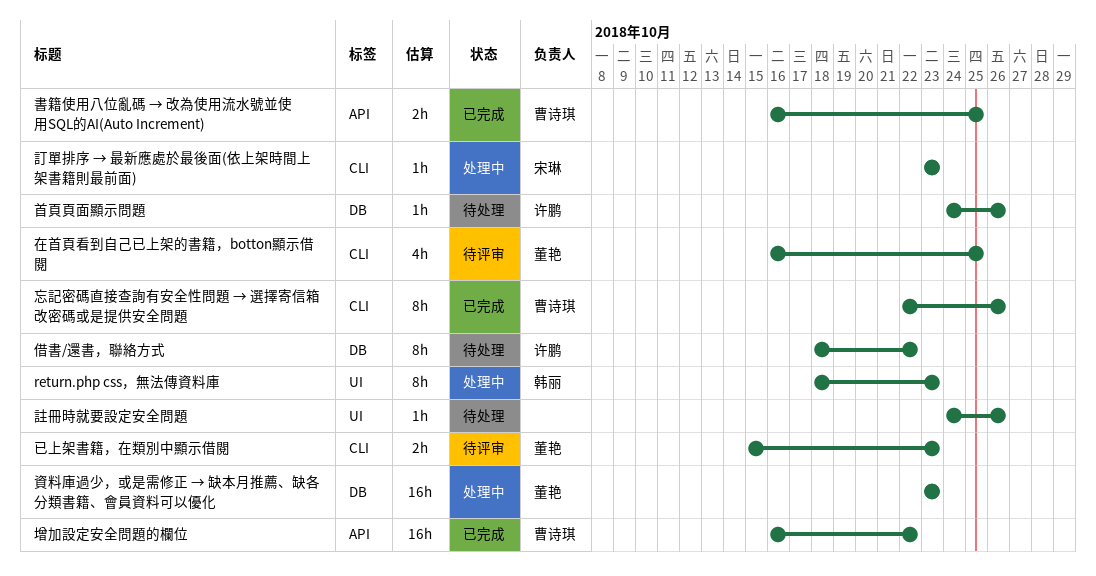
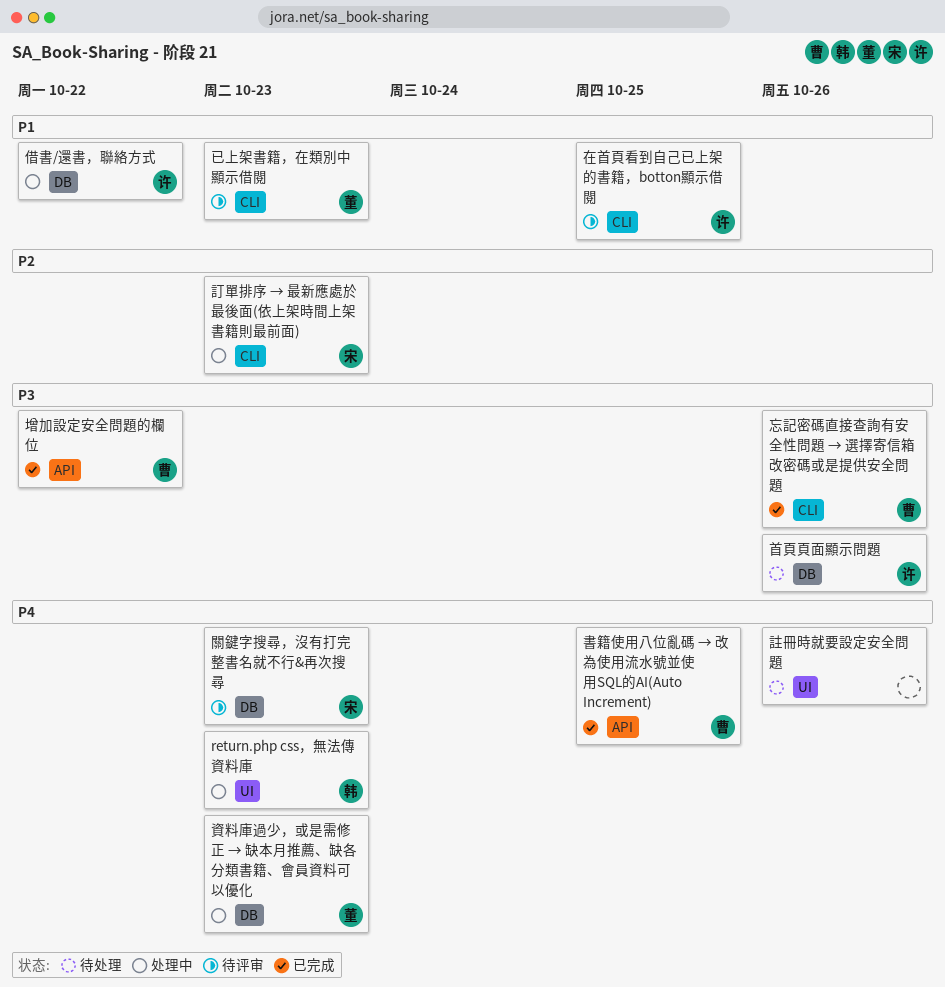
借書/還書，聯絡方式, status: 待处理 -> 处理中
在首頁看到自己已上架的書籍，botton顯示借閱, owner: 董艳 -> 许鹏
關鍵字搜尋，沒有打完整書名就不行&再次搜尋: none -> present

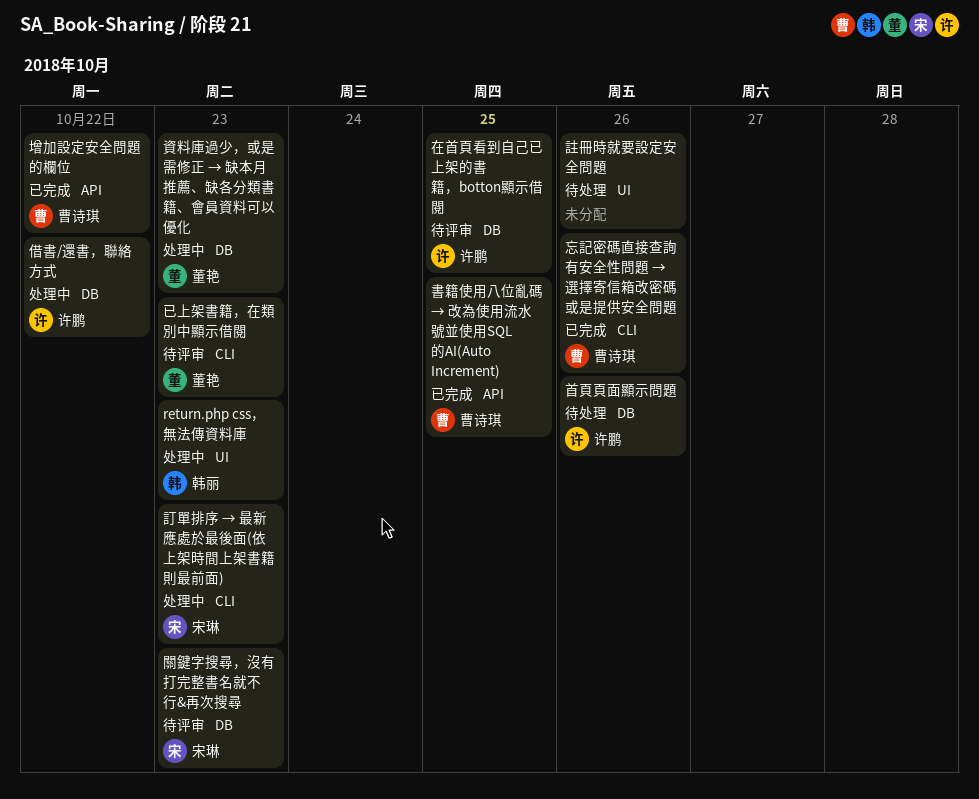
在首頁看到自己已上架的書籍，botton顯示借閱, label: CLI -> DB

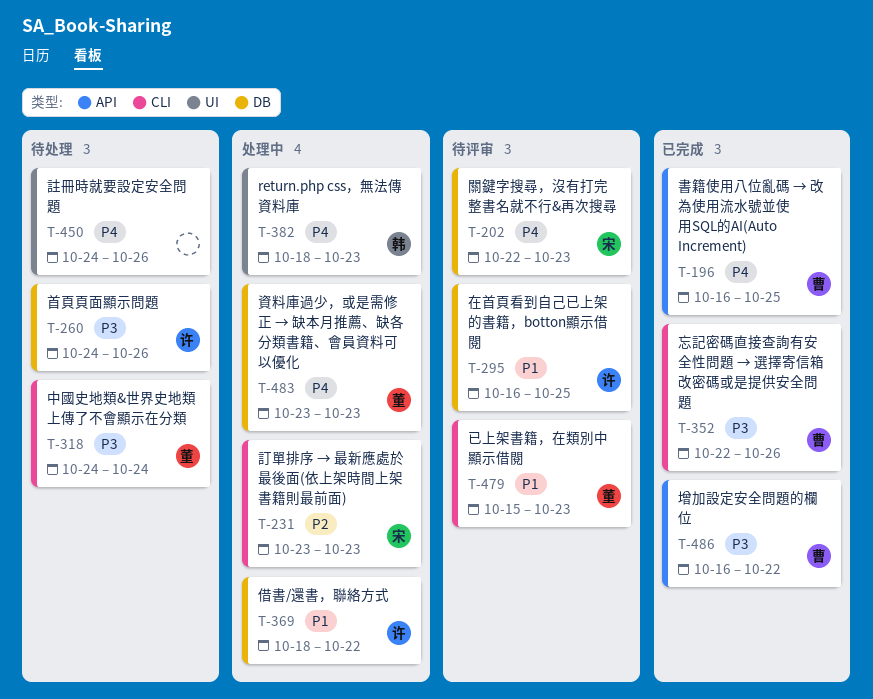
中國史地類&世界史地類 上傳了不會顯示在分類: none -> present

